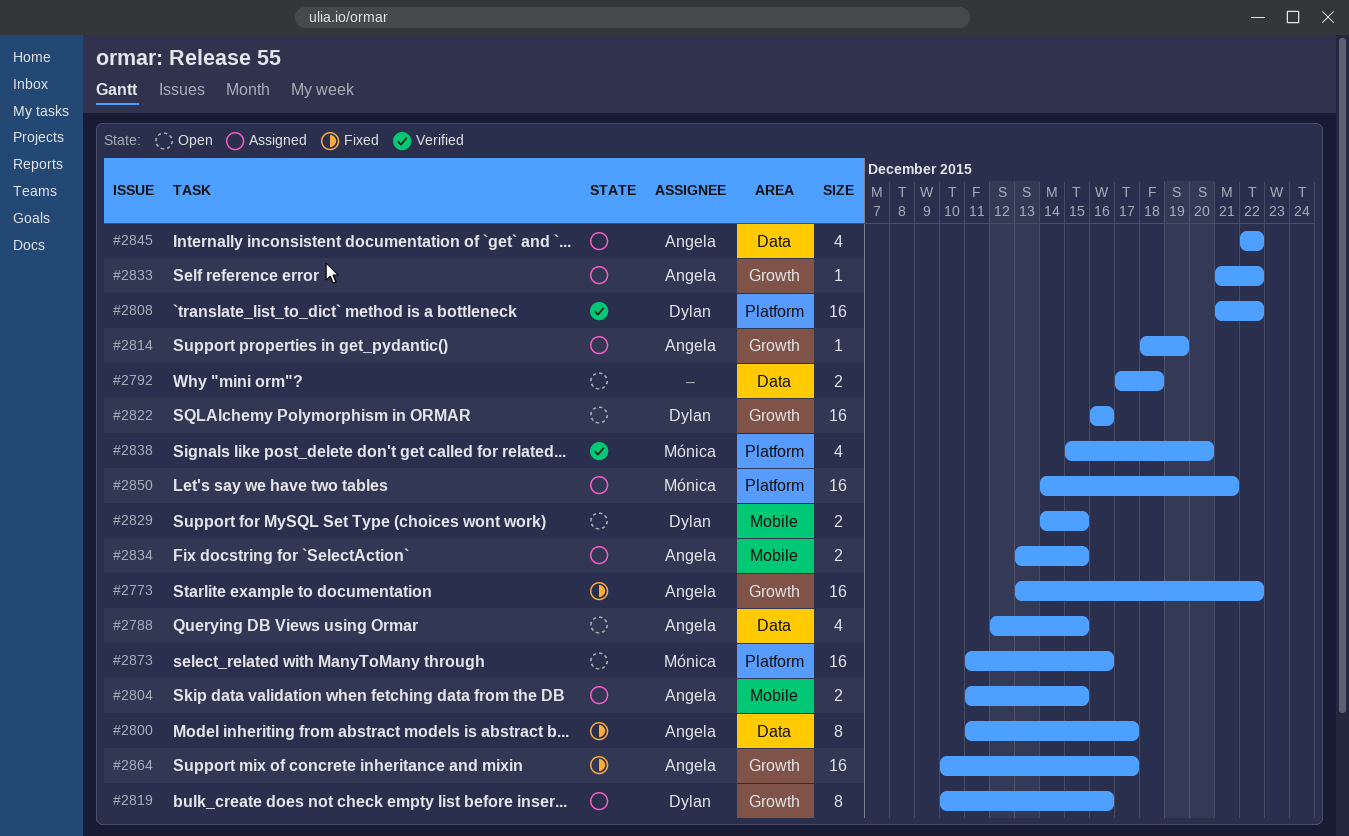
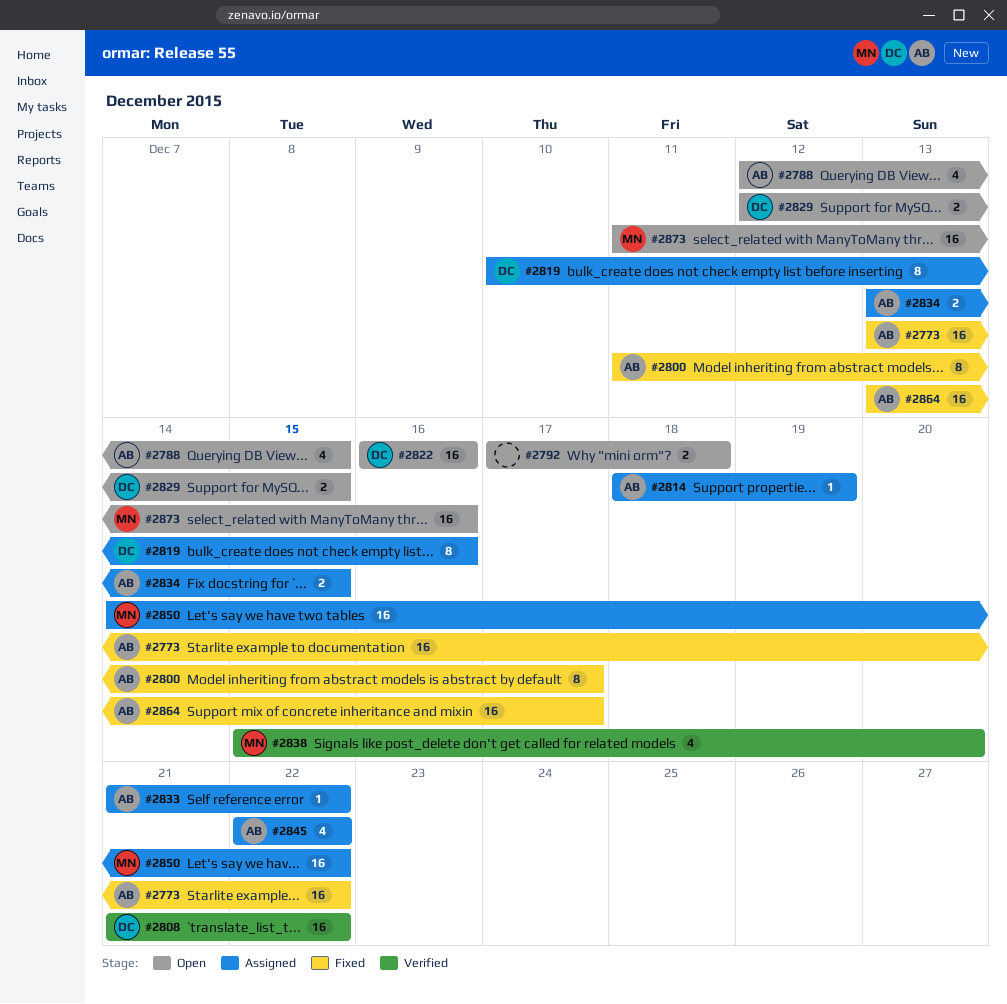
#2804: present -> none
#2829, start: Dec 14 -> Dec 12
#2850, due: Dec 21 -> Dec 22
#2864, start: Dec 10 -> Dec 13

